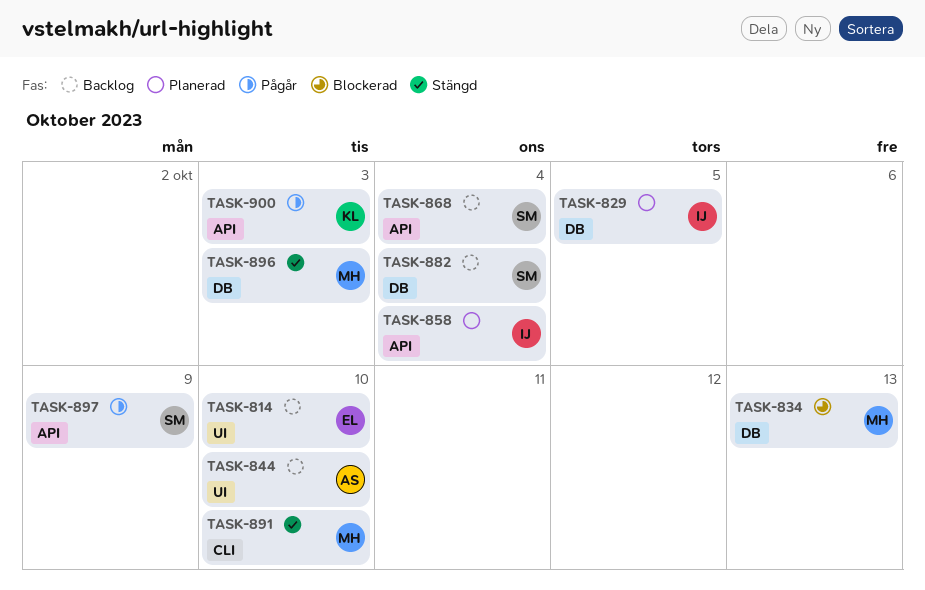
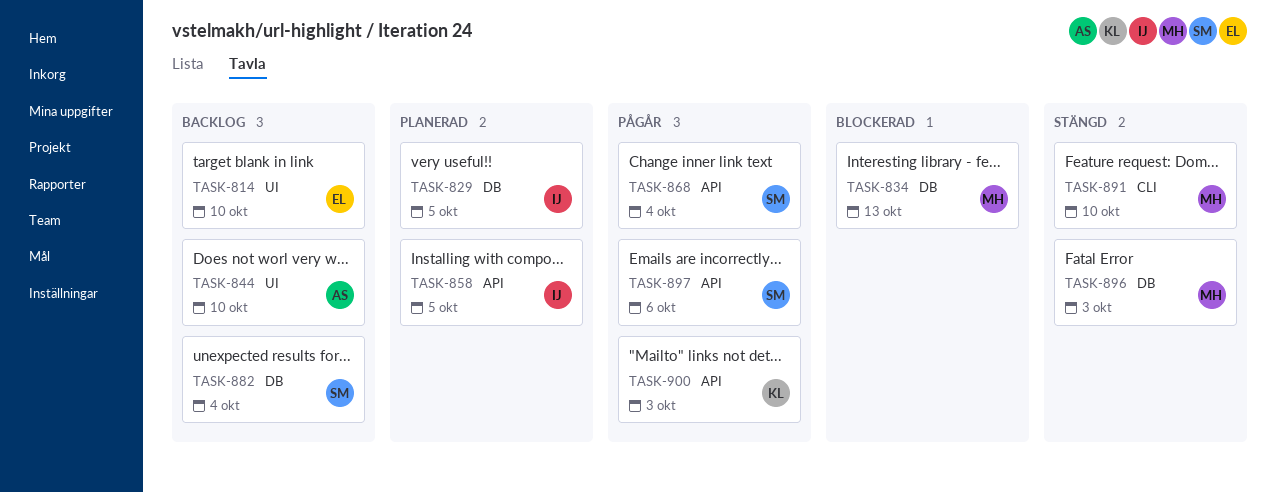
TASK-858, due: Oct 4 -> Oct 5
TASK-868, status: Backlog -> Pågår
TASK-897, due: Oct 9 -> Oct 6

